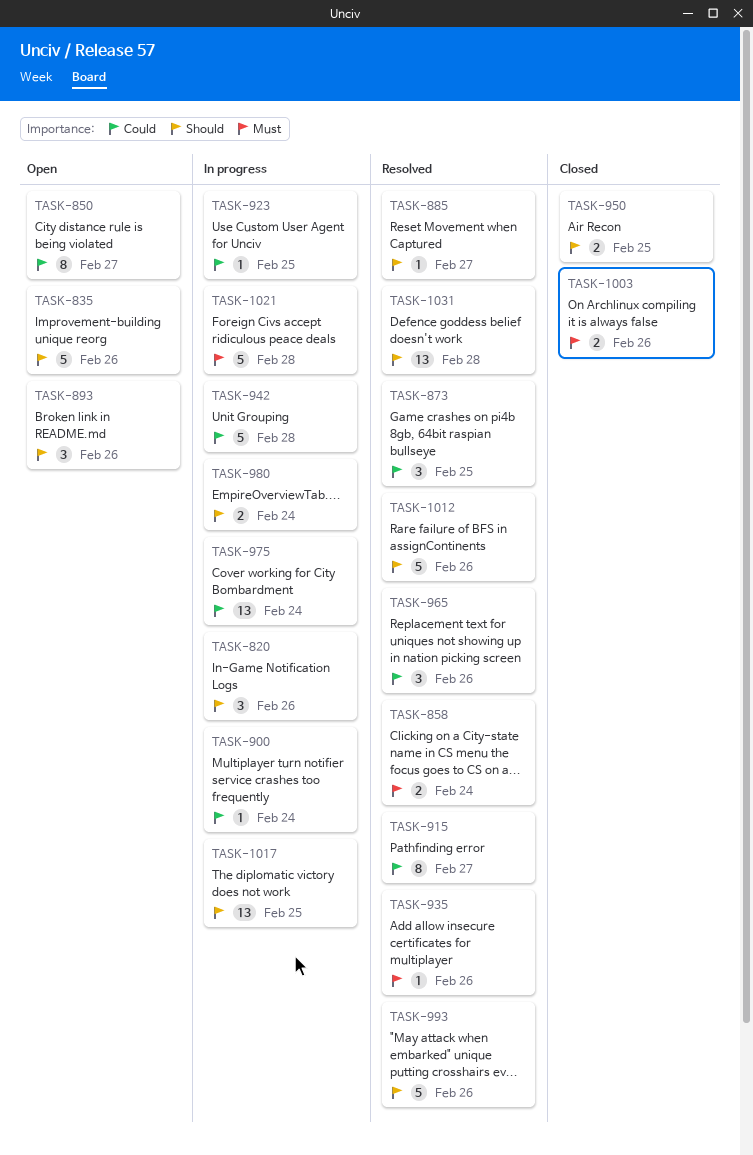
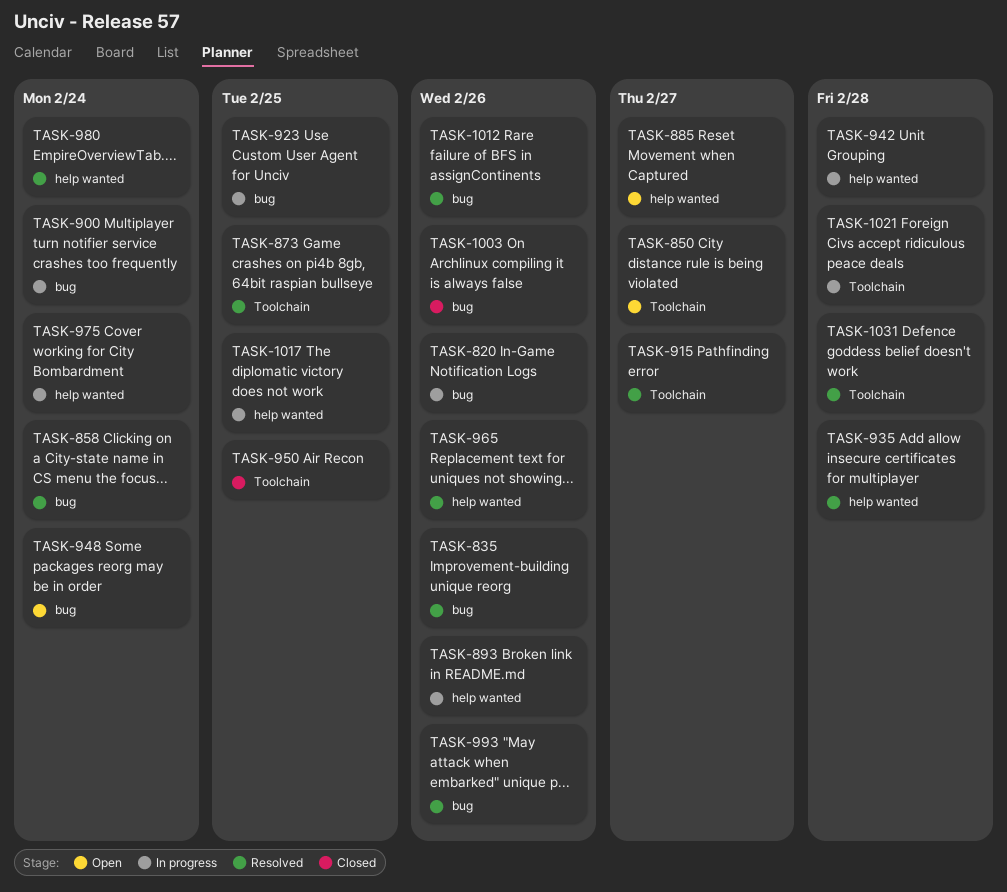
TASK-835, status: Open -> Resolved
TASK-885, status: Resolved -> Open
TASK-893, status: Open -> In progress
TASK-935, due: Feb 26 -> Feb 28
TASK-948: none -> present
TASK-980, status: In progress -> Resolved

